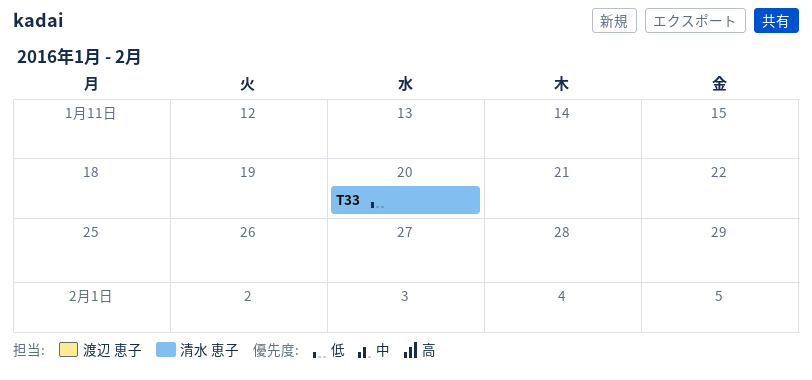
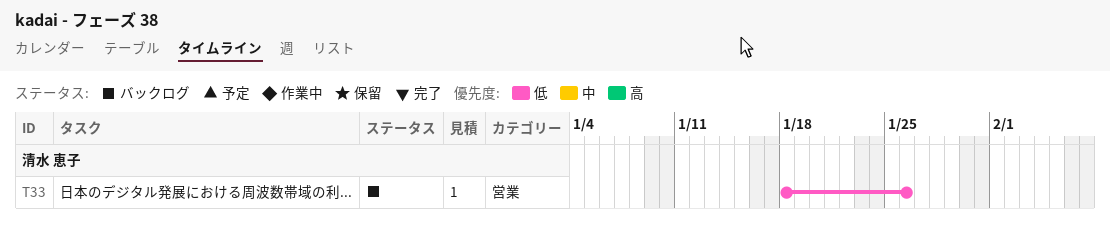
T33, due: Jan 20 -> Jan 26

